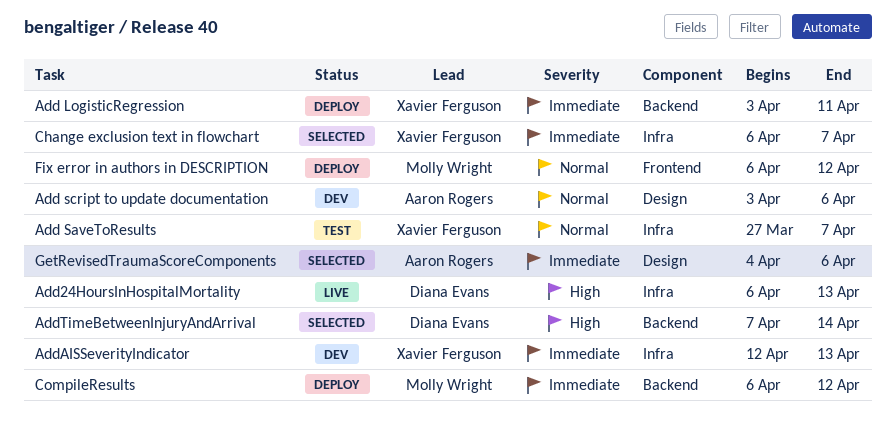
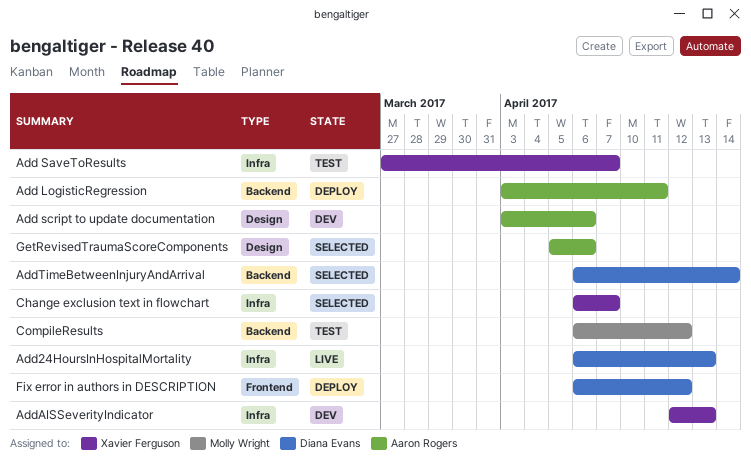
Add LogisticRegression, owner: Xavier Ferguson -> Aaron Rogers
AddTimeBetweenInjuryAndArrival, start: Apr 7 -> Apr 6
CompileResults, status: Deploy -> Test
Fix error in authors in DESCRIPTION, owner: Molly Wright -> Diana Evans
GetRevisedTraumaScoreComponents, start: Apr 4 -> Apr 5

